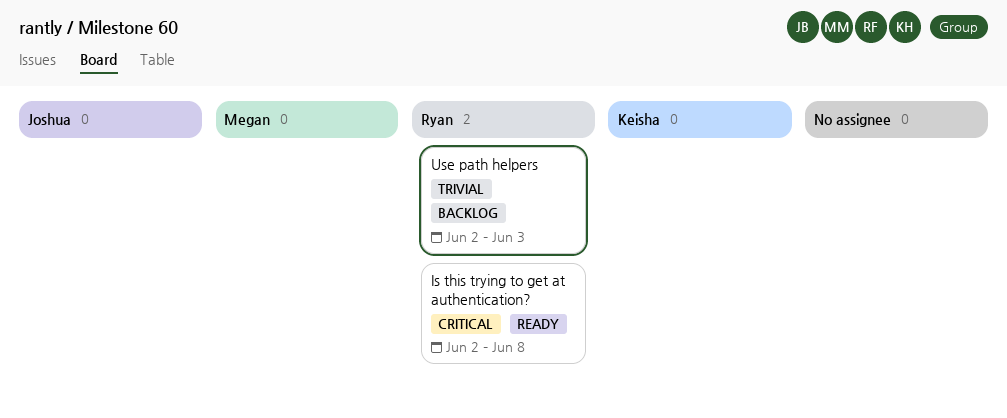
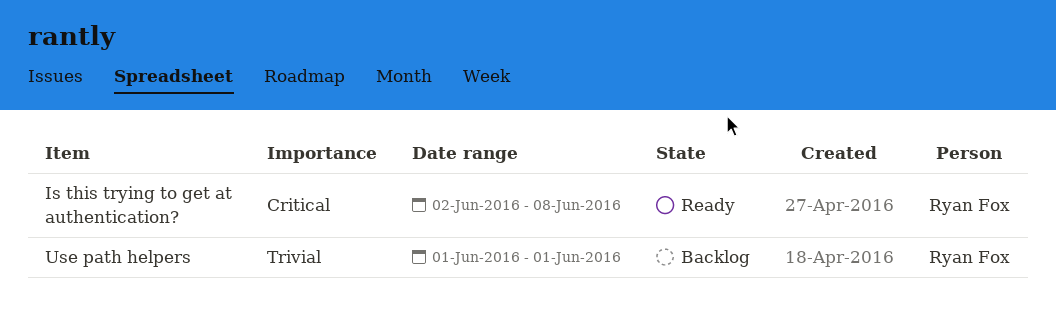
Use path helpers, start: Jun 2 -> Jun 1
Use path helpers, due: Jun 3 -> Jun 1

